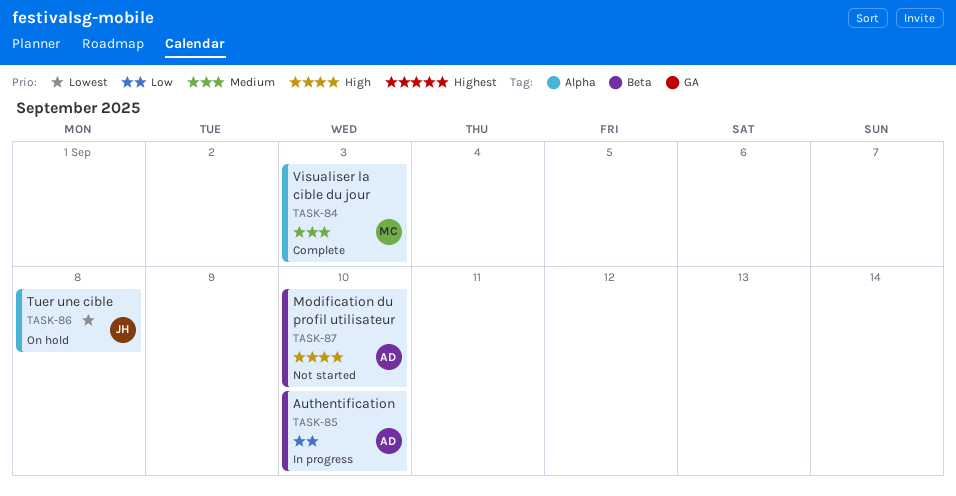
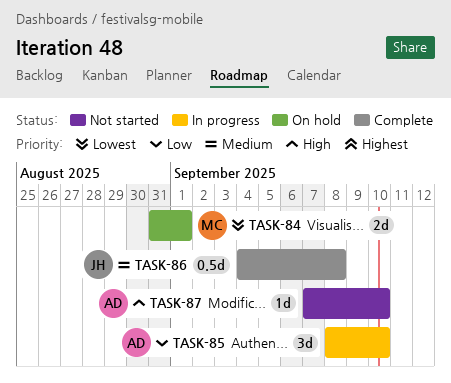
TASK-84, status: Complete -> On hold
TASK-84, priority: Medium -> Lowest
TASK-84, due: Sep 3 -> Sep 1
TASK-86, status: On hold -> Complete
TASK-86, priority: Lowest -> Medium

